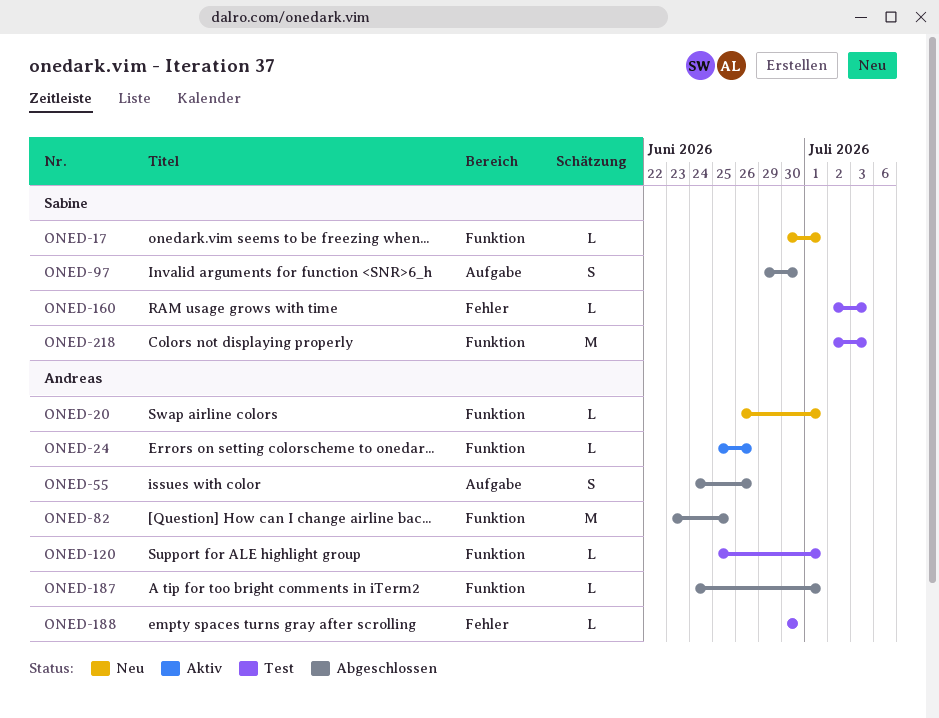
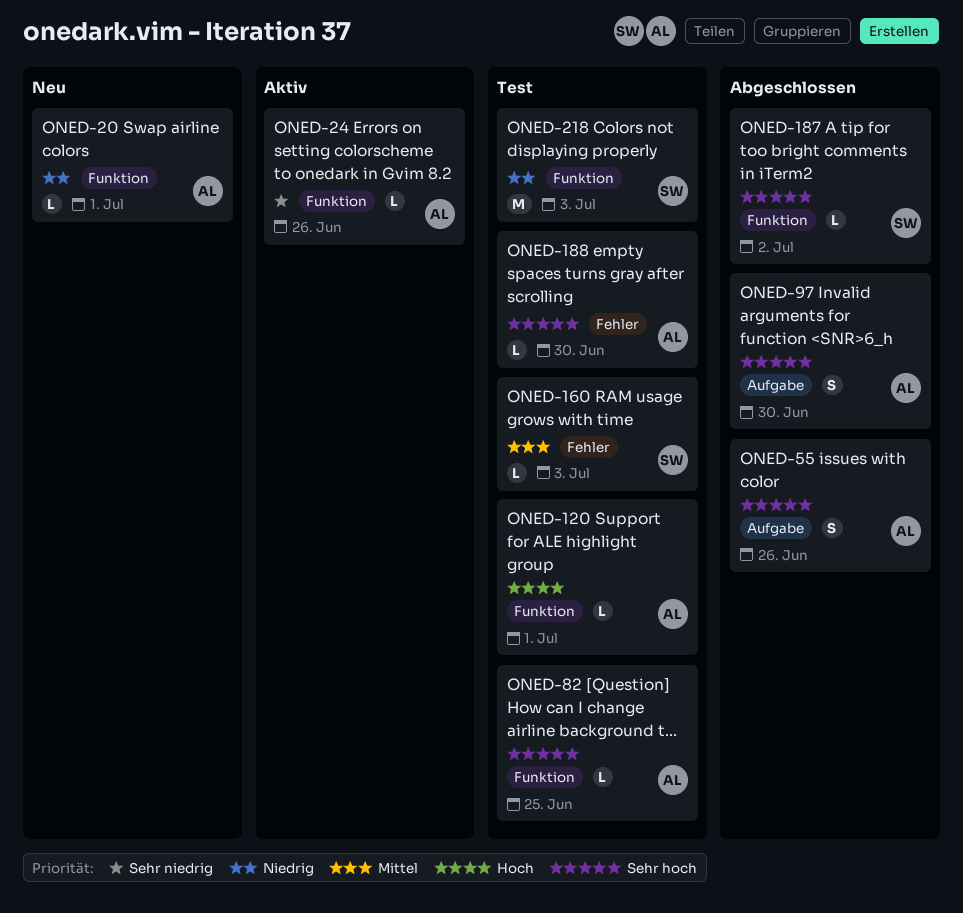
ONED-17: present -> none
ONED-82, status: Abgeschlossen -> Test
ONED-82, estimate: M -> L
ONED-97, owner: Sabine -> Andreas
ONED-187, owner: Andreas -> Sabine
ONED-187, due: Jul 1 -> Jul 2

